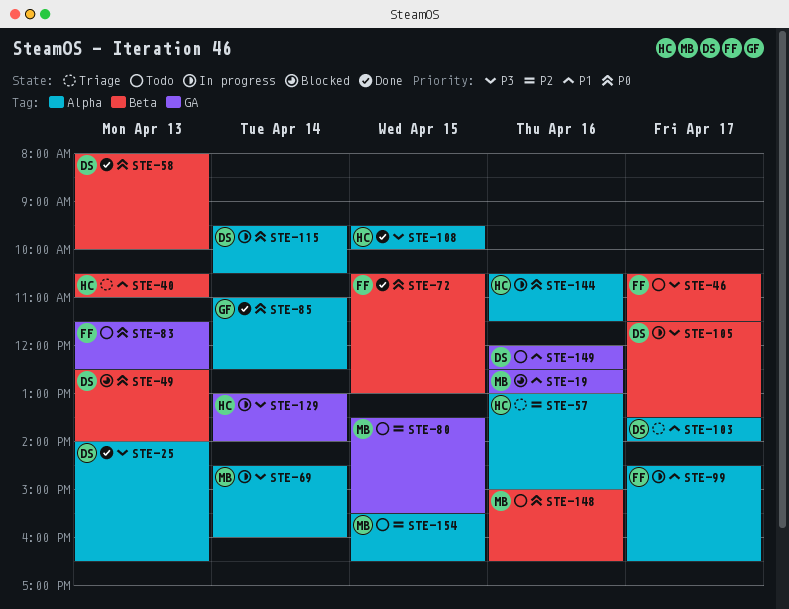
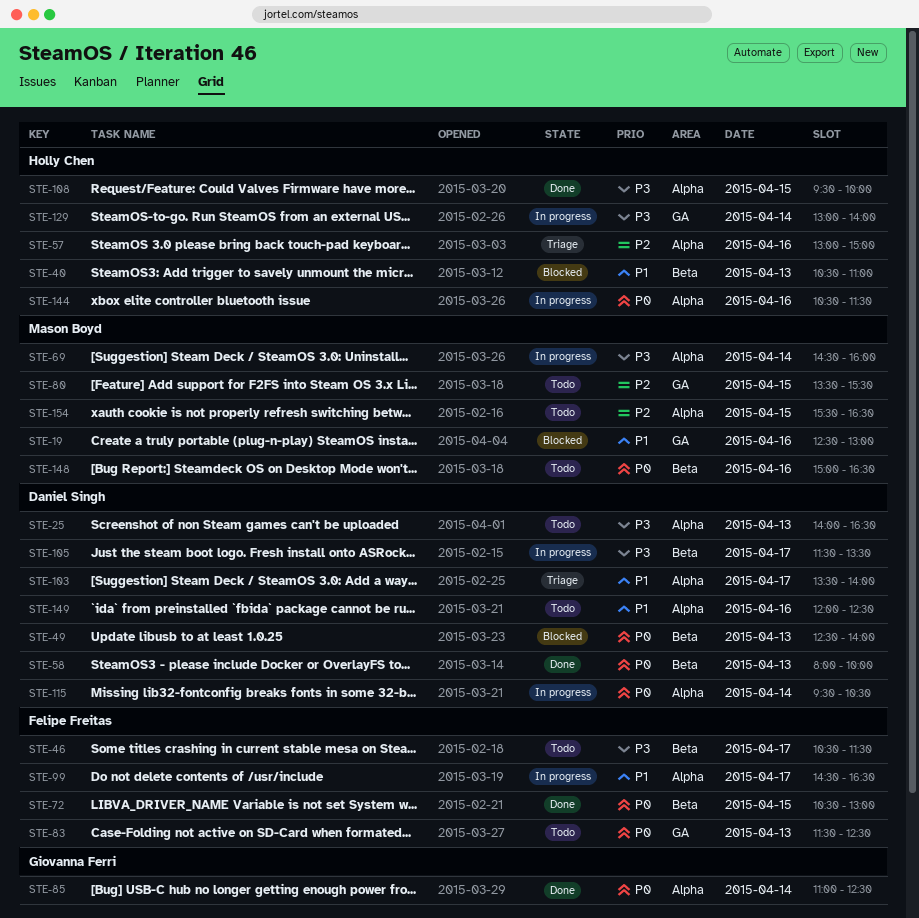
STE-25, status: Done -> Todo
STE-40, status: Triage -> Blocked
STE-149, label: GA -> Alpha

